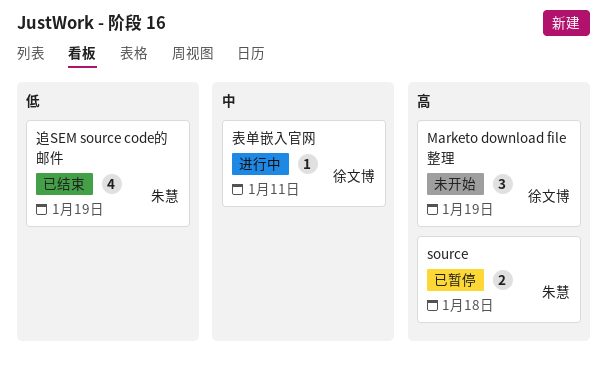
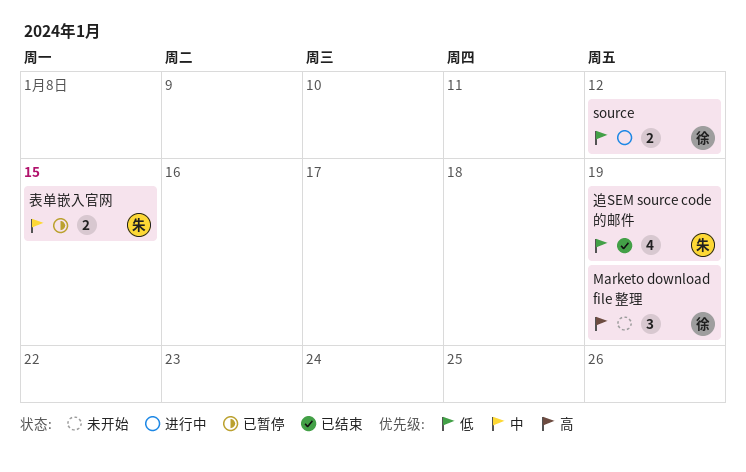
source, status: 已暂停 -> 进行中
source, owner: 朱慧 -> 徐文博
source, priority: 高 -> 低
source, due: Jan 18 -> Jan 12
表单嵌入官网, status: 进行中 -> 已暂停
表单嵌入官网, owner: 徐文博 -> 朱慧
表单嵌入官网, estimate: 1 -> 2
表单嵌入官网, due: Jan 11 -> Jan 15

